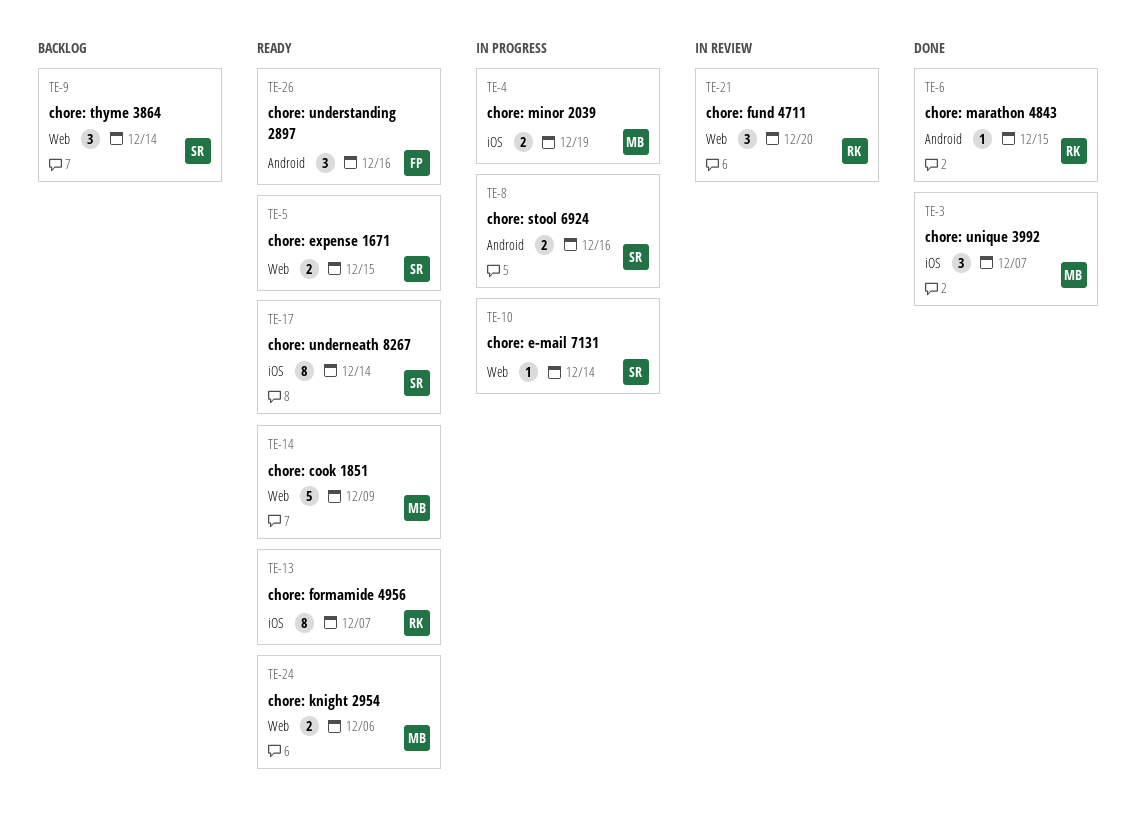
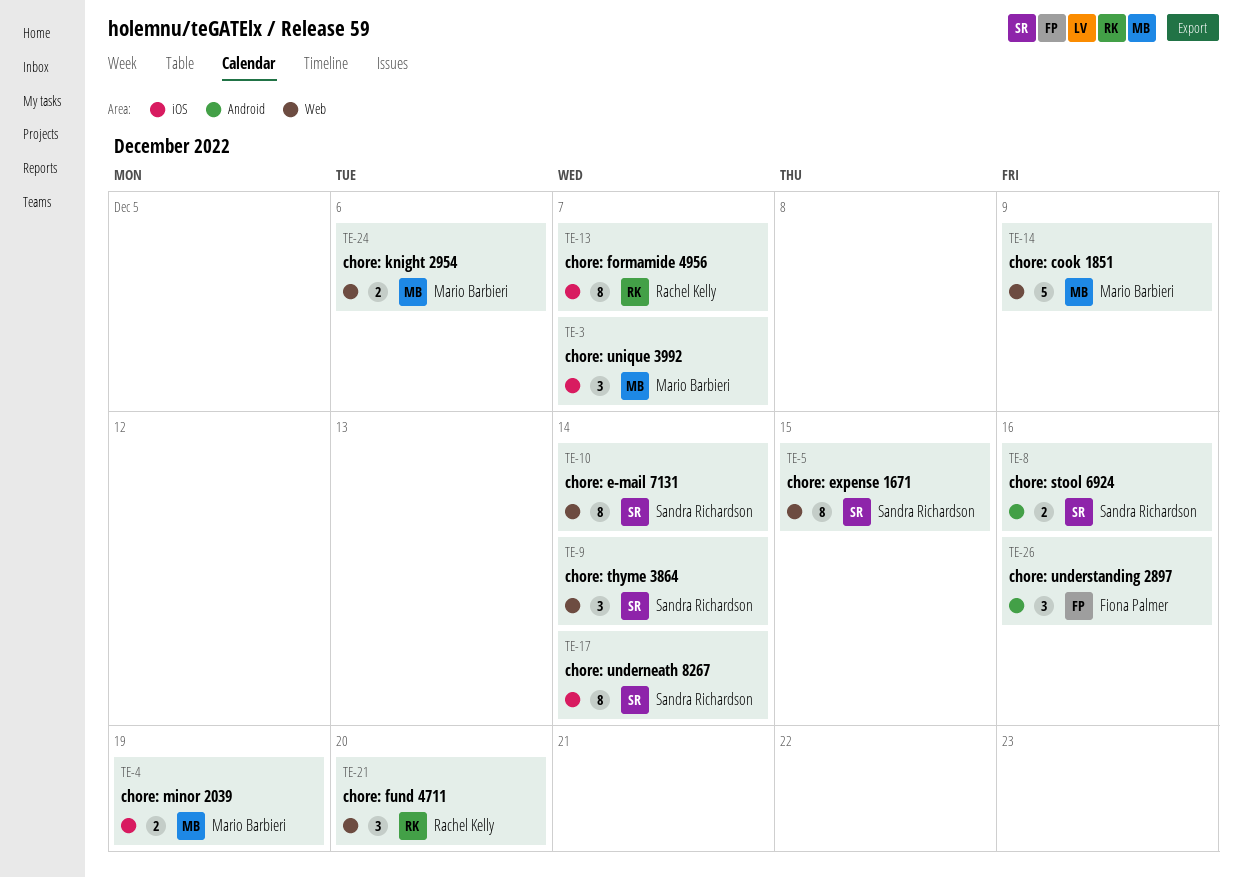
TE-5, estimate: 2 -> 8
TE-6: present -> none
TE-10, estimate: 1 -> 8

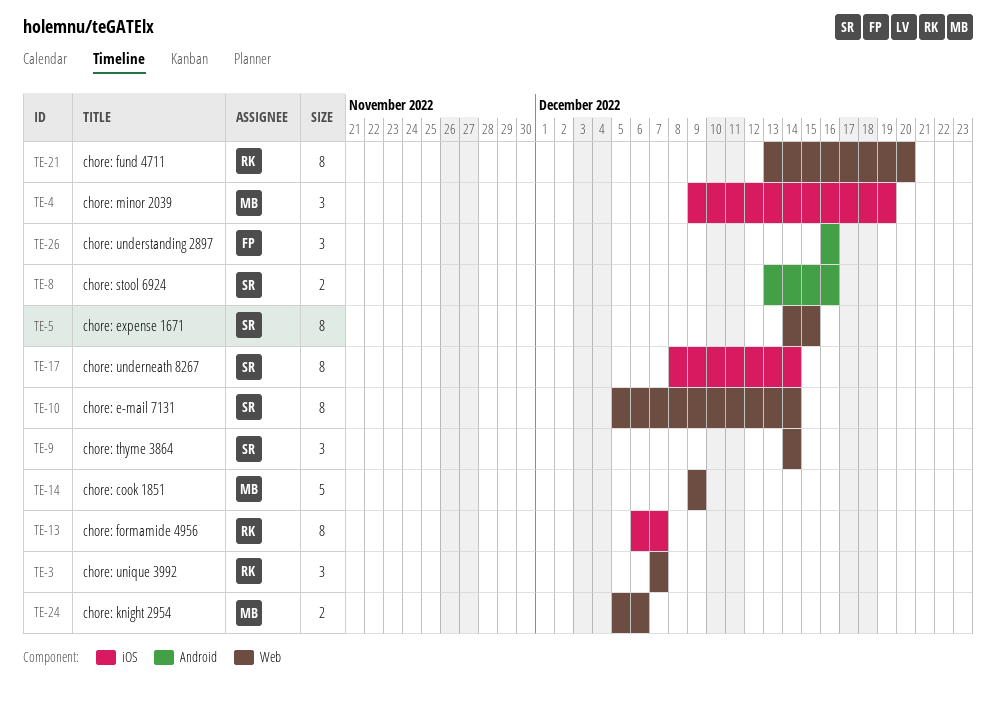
TE-3, owner: Mario Barbieri -> Rachel Kelly
TE-3, label: iOS -> Web
TE-4, estimate: 2 -> 3
TE-21, estimate: 3 -> 8

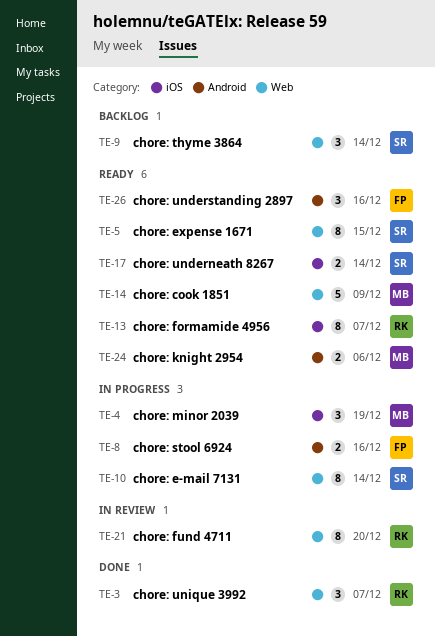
TE-8, owner: SR -> FP
TE-17, estimate: 8 -> 2
TE-24, label: Web -> Android

